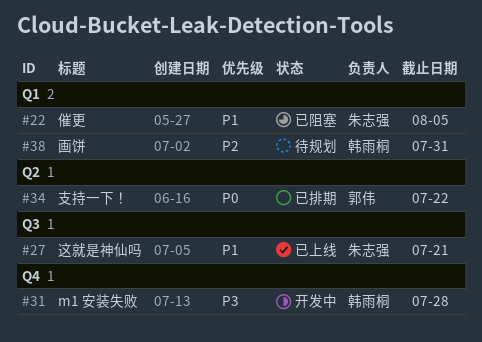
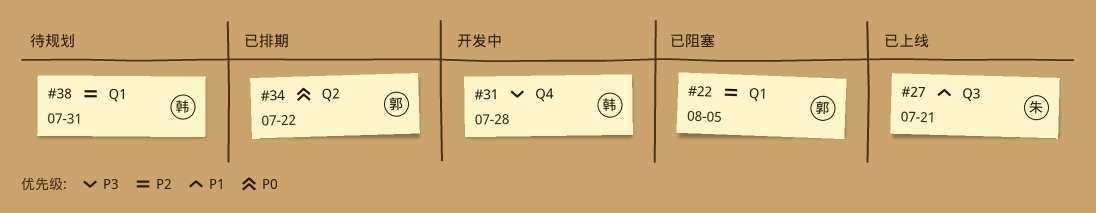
#22, owner: 朱志强 -> 郭伟
#22, priority: P1 -> P2

